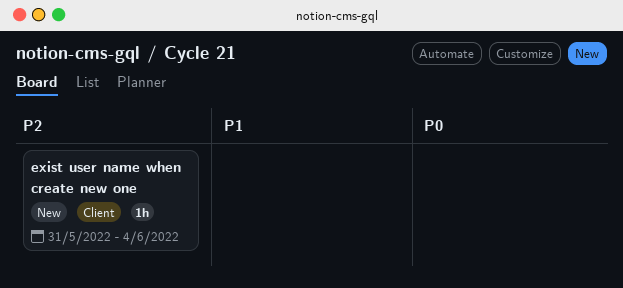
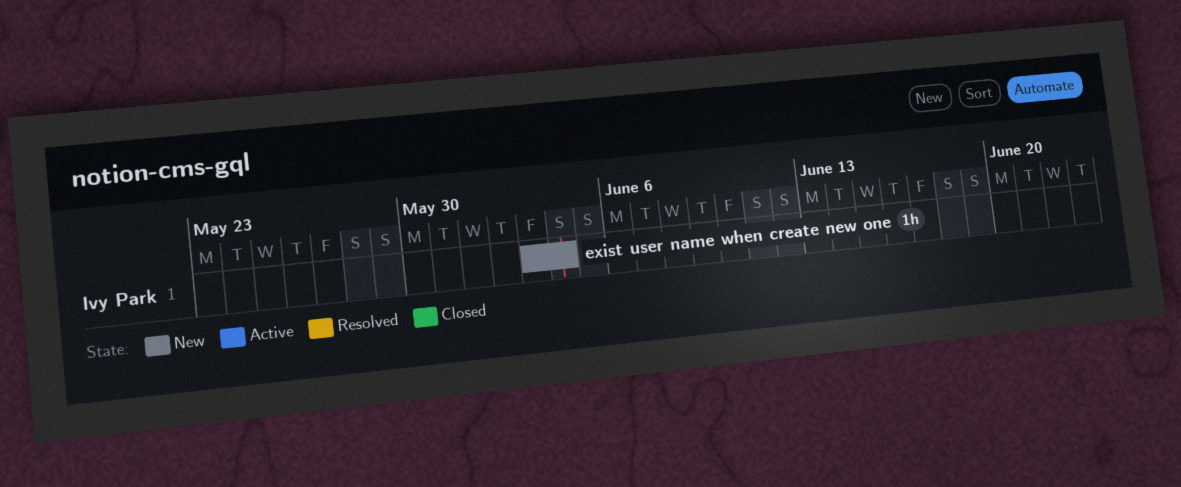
exist user name when create new one, start: May 31 -> Jun 3

